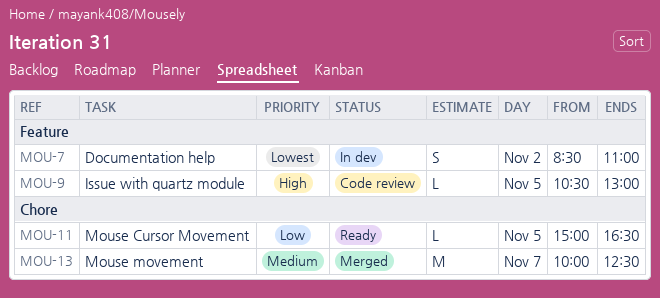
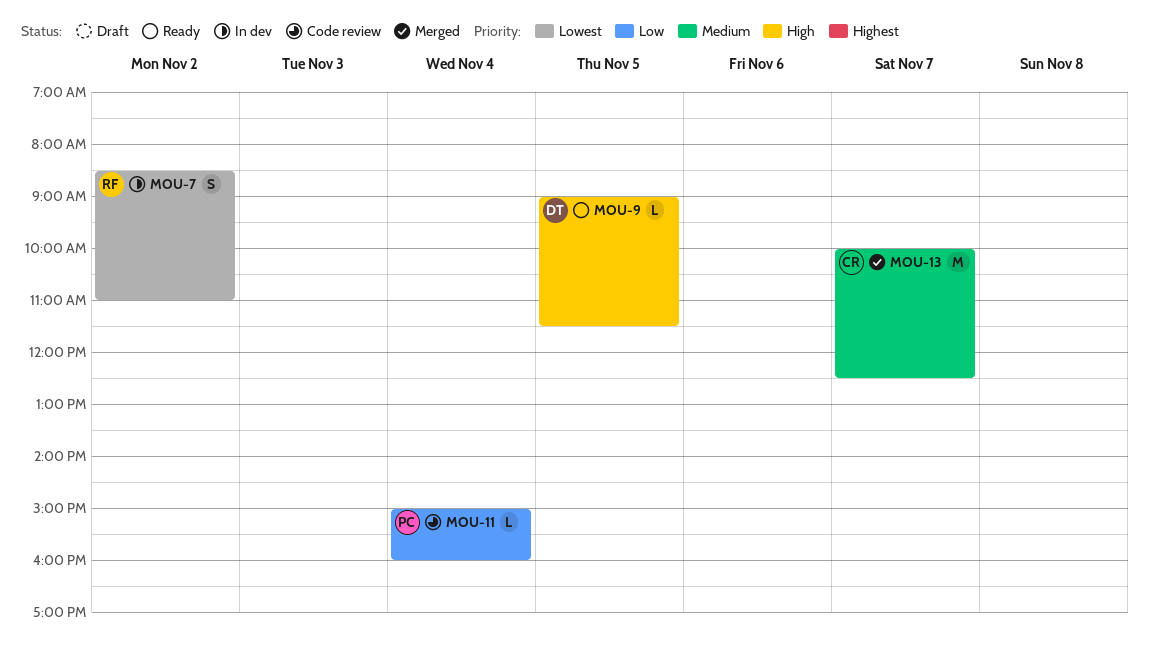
MOU-9, status: Code review -> Ready
MOU-9, begins: 10:30 -> 09:00
MOU-9, ends: 13:00 -> 11:30
MOU-11, status: Ready -> Code review
MOU-11, day: Nov 5 -> Nov 4
MOU-11, ends: 16:30 -> 16:00

